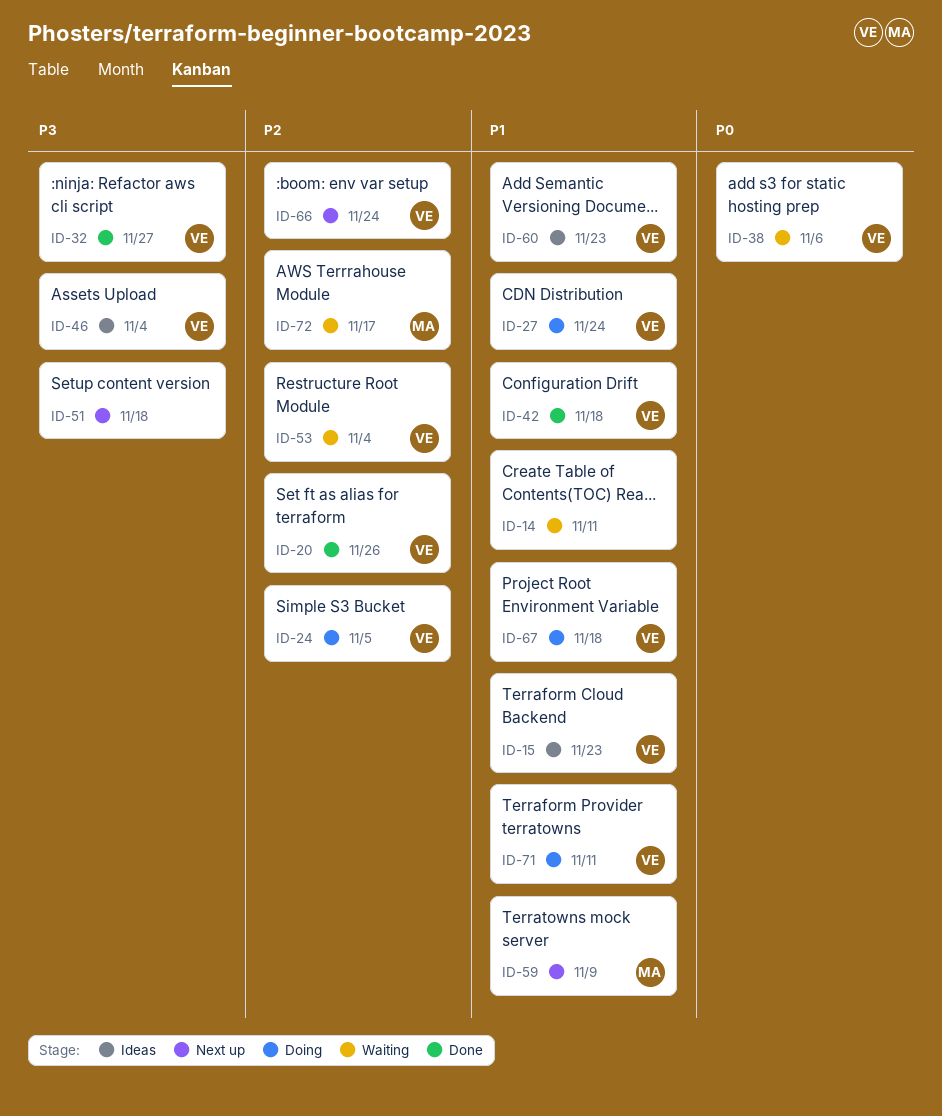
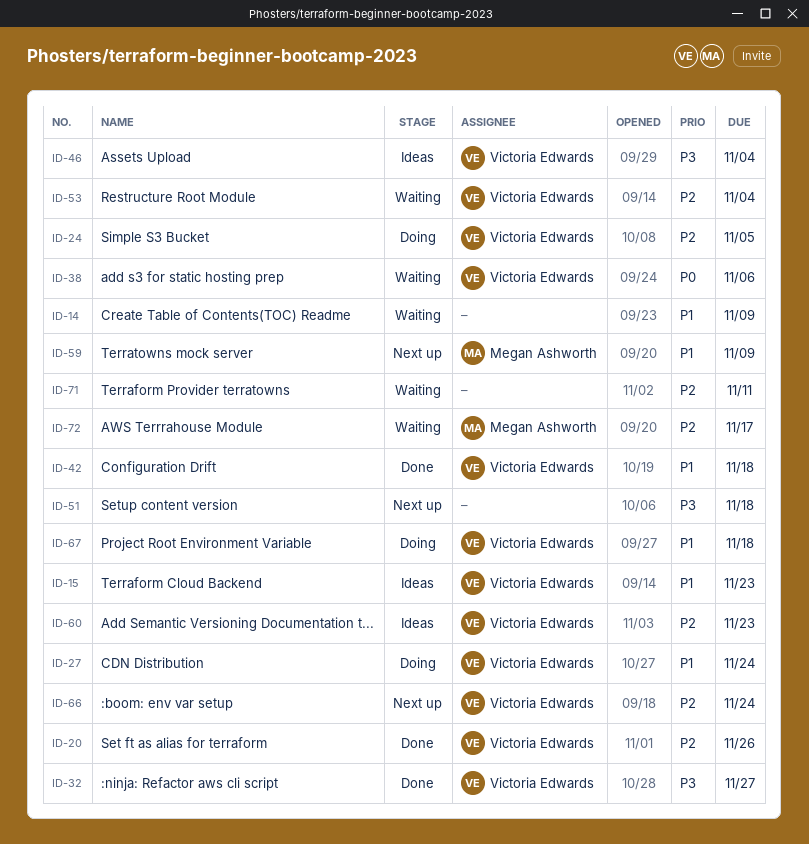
ID-14, due: Nov 11 -> Nov 9
ID-60, priority: P1 -> P2
ID-71, status: Doing -> Waiting
ID-71, owner: Victoria Edwards -> none
ID-71, priority: P1 -> P2

